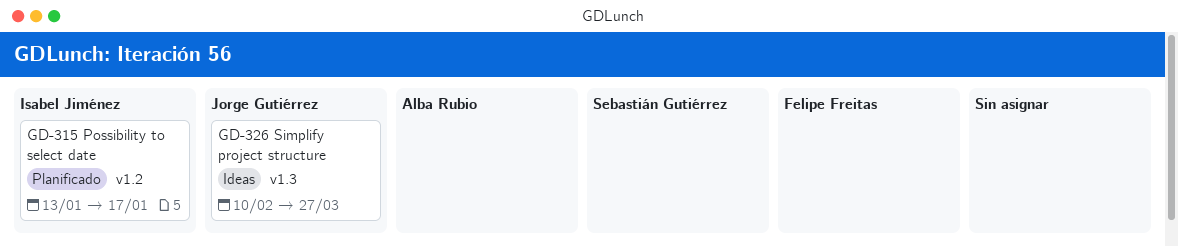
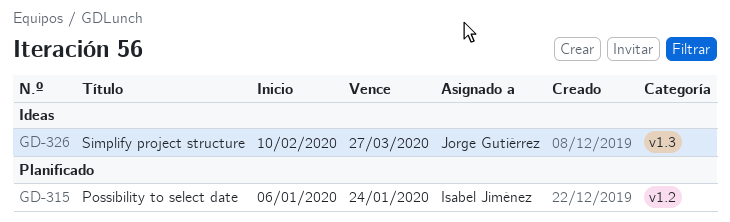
GD-315, start: Jan 13 -> Jan 6
GD-315, due: Jan 17 -> Jan 24

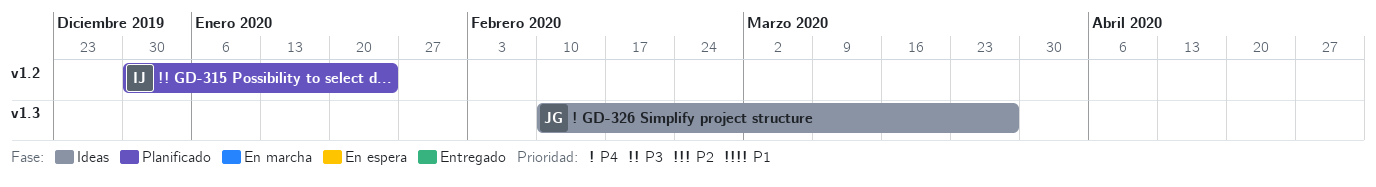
GD-315, start: Jan 6 -> Dec 30

